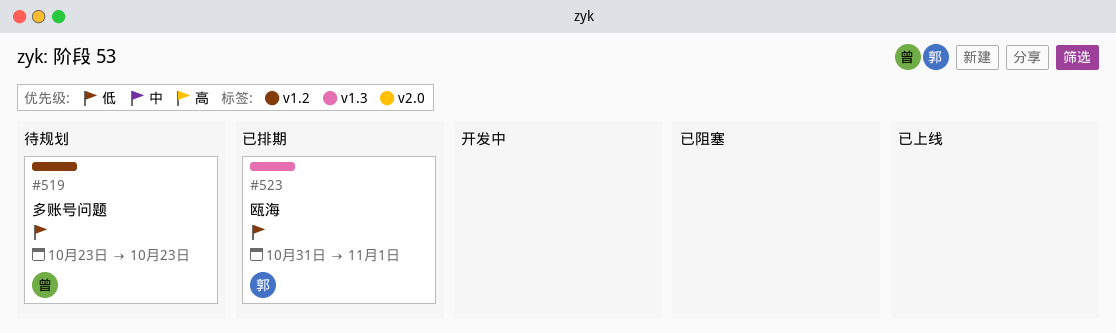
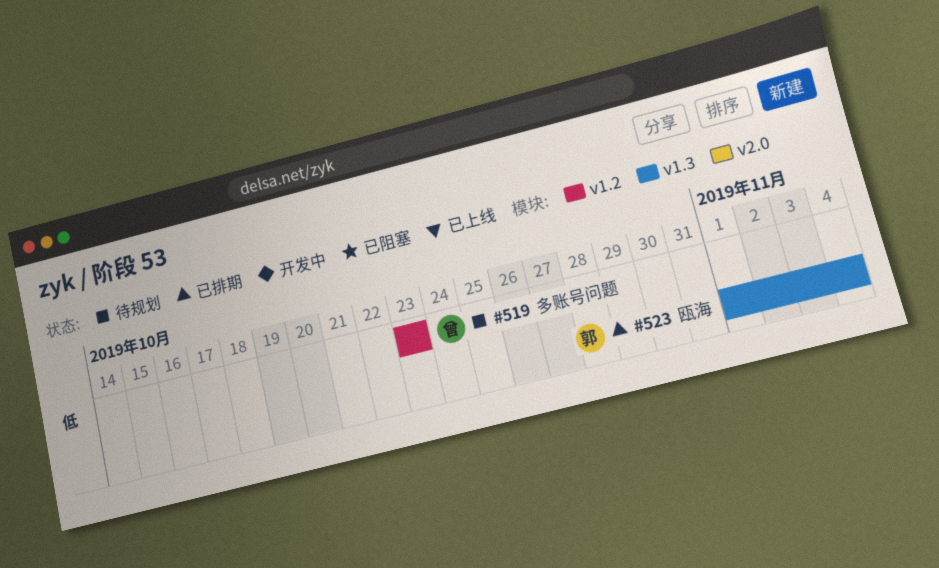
#523, start: Oct 31 -> Nov 1
#523, due: Nov 1 -> Nov 4

